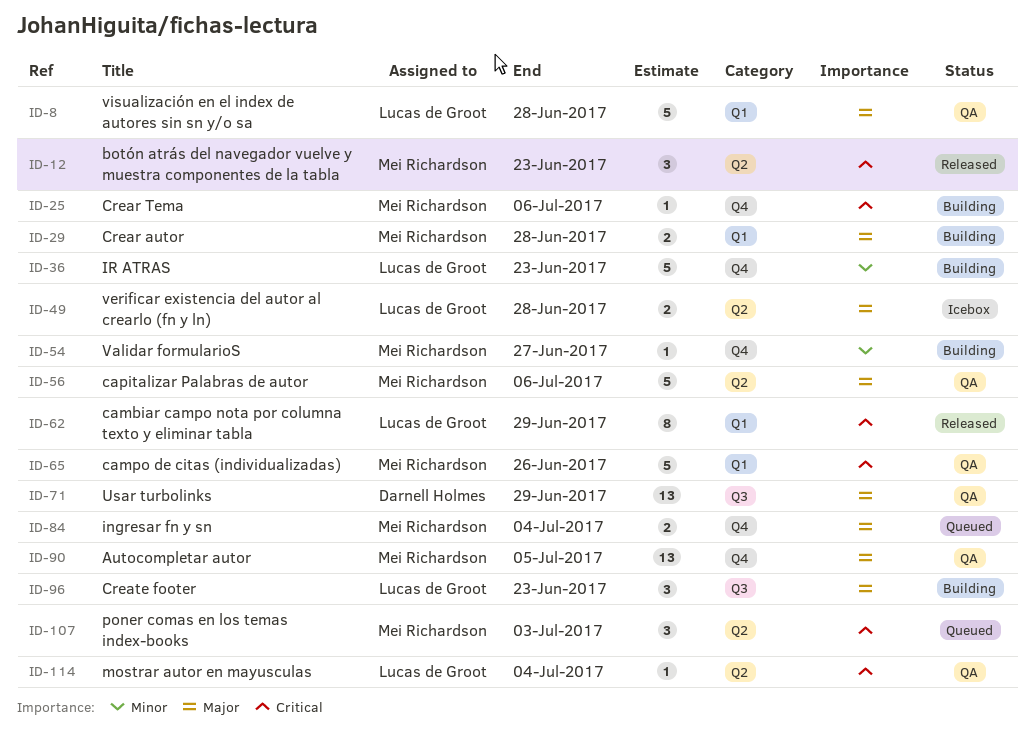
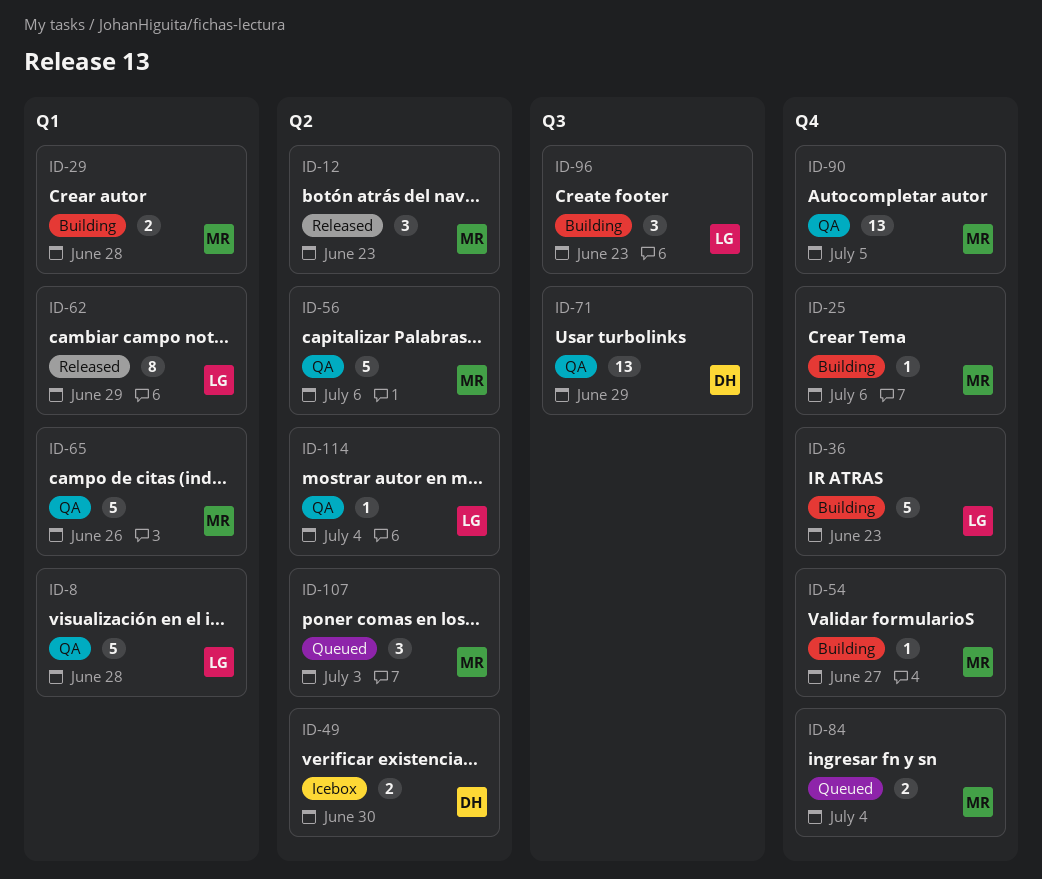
ID-49, owner: Lucas de Groot -> Darnell Holmes
ID-49, due: Jun 28 -> Jun 30

